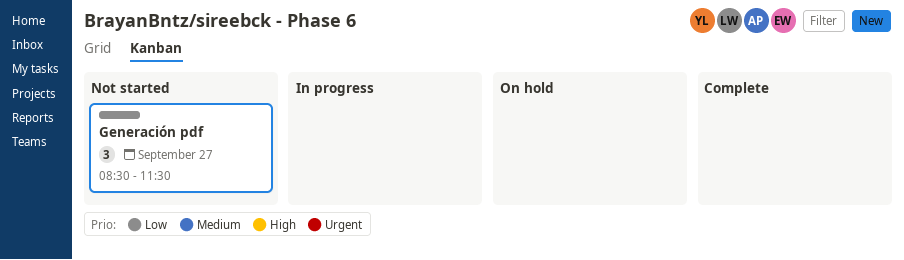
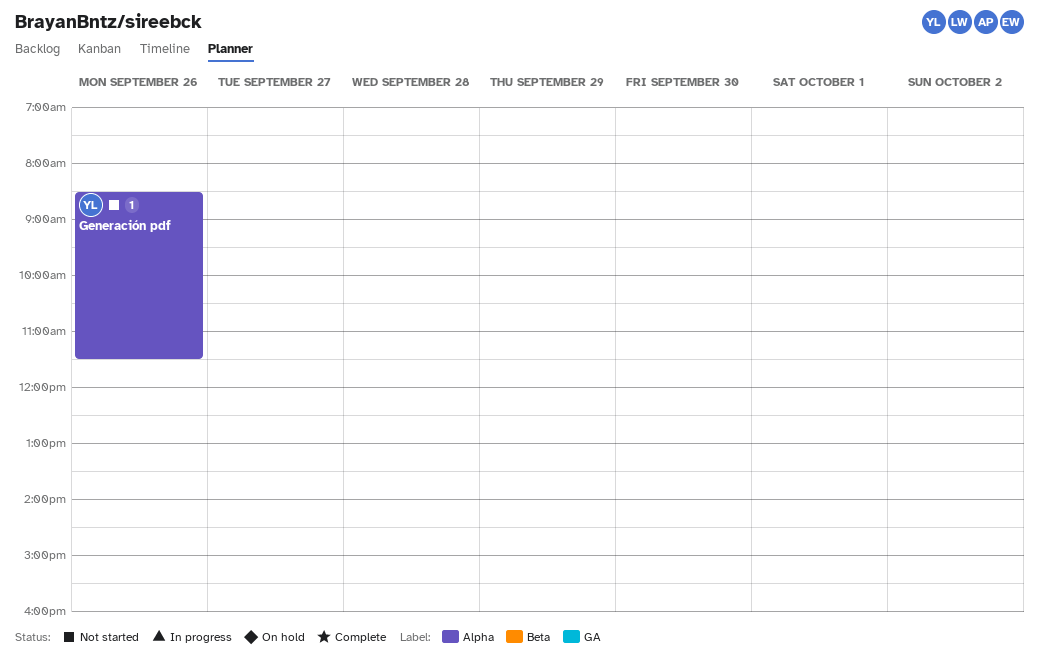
Generación pdf, estimate: 3 -> 1
Generación pdf, day: Sep 27 -> Sep 26

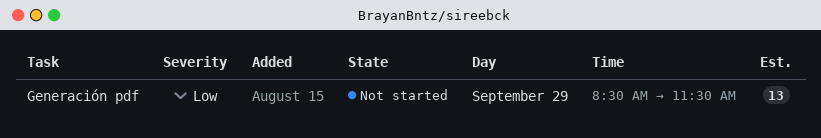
Generación pdf, estimate: 1 -> 13
Generación pdf, day: Sep 26 -> Sep 29

